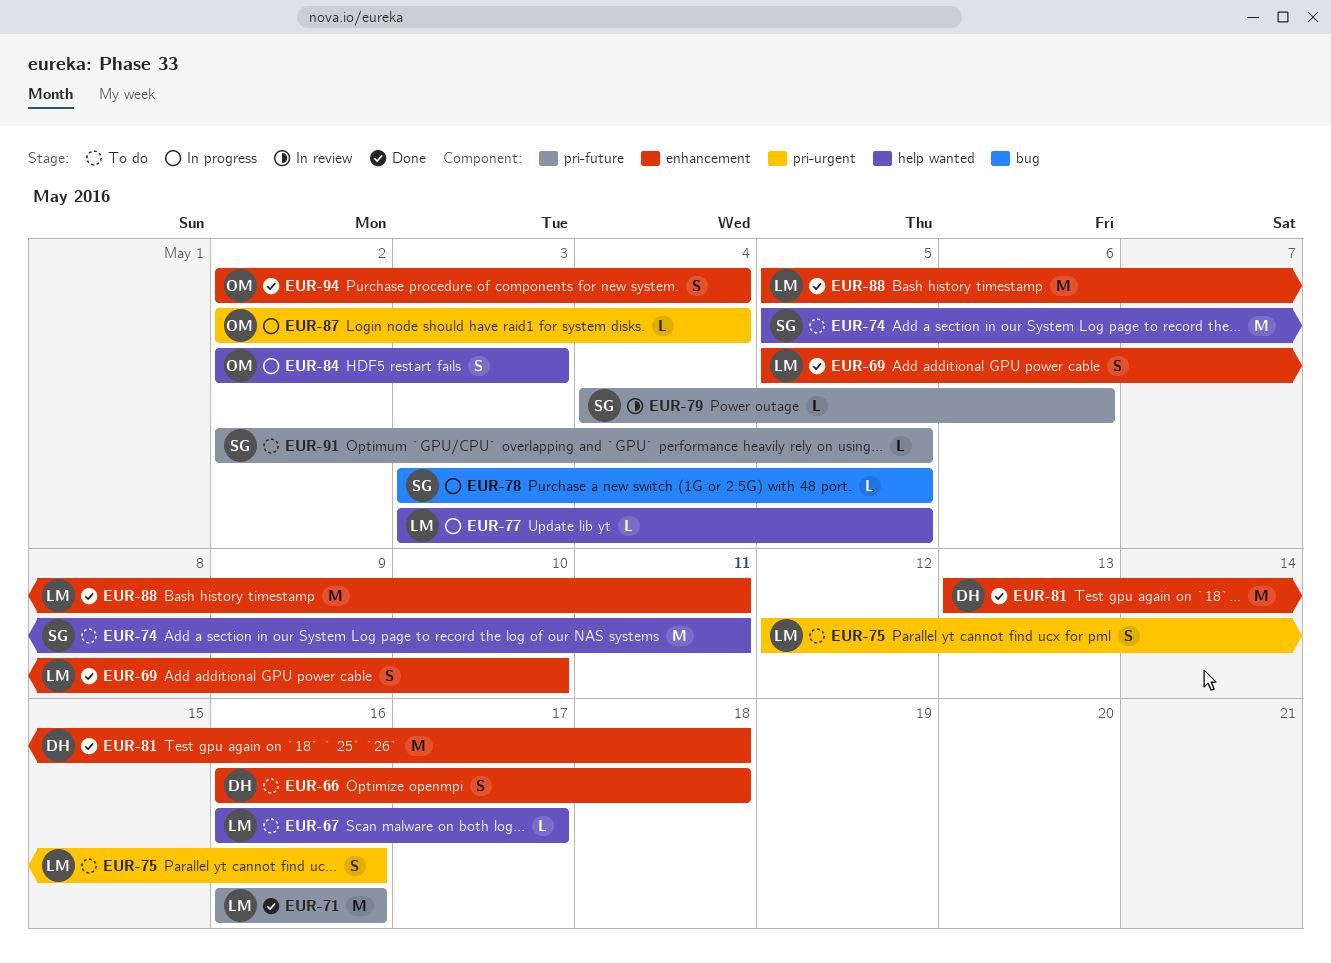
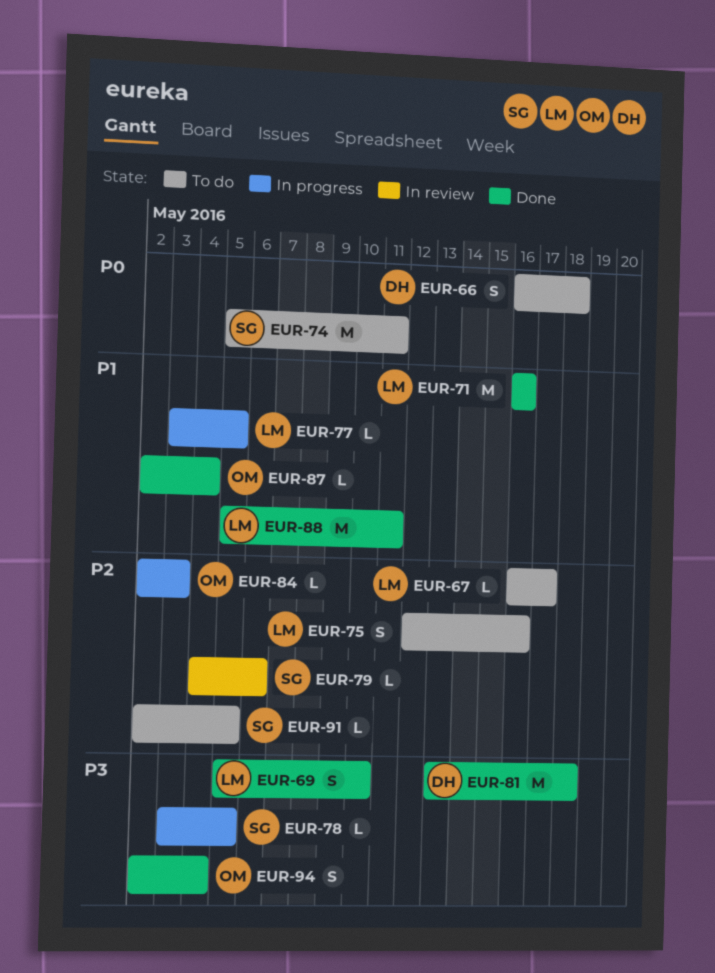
EUR-84, estimate: S -> L
EUR-87, status: In progress -> Done

